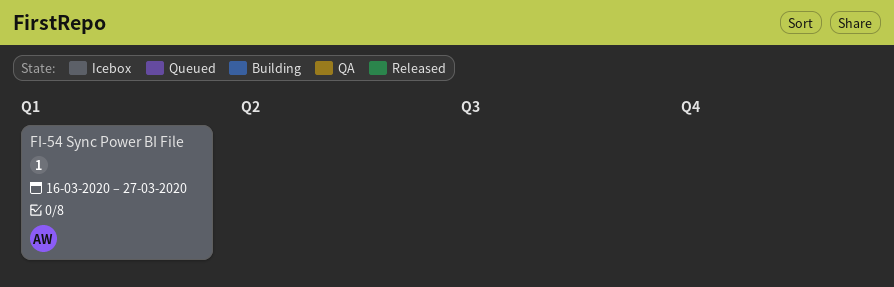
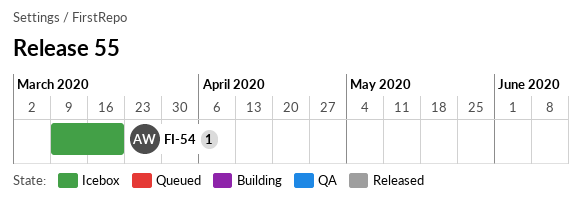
FI-54, start: Mar 16 -> Mar 9
FI-54, due: Mar 27 -> Mar 20

